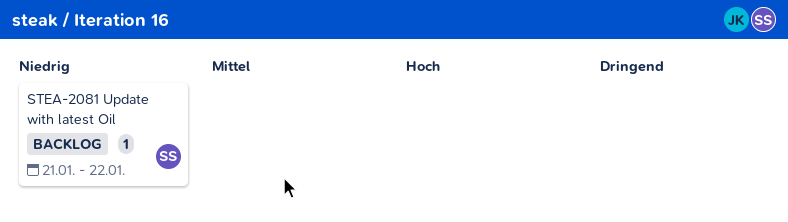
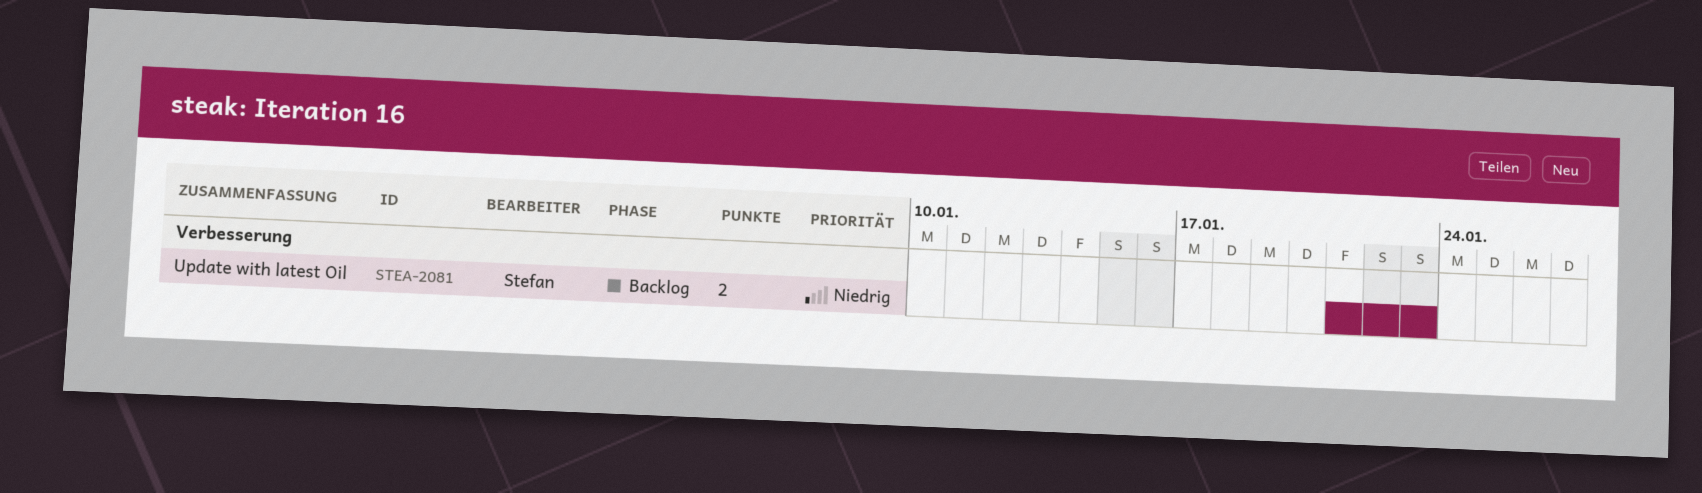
STEA-2081, estimate: 1 -> 2
STEA-2081, due: Jan 22 -> Jan 23

